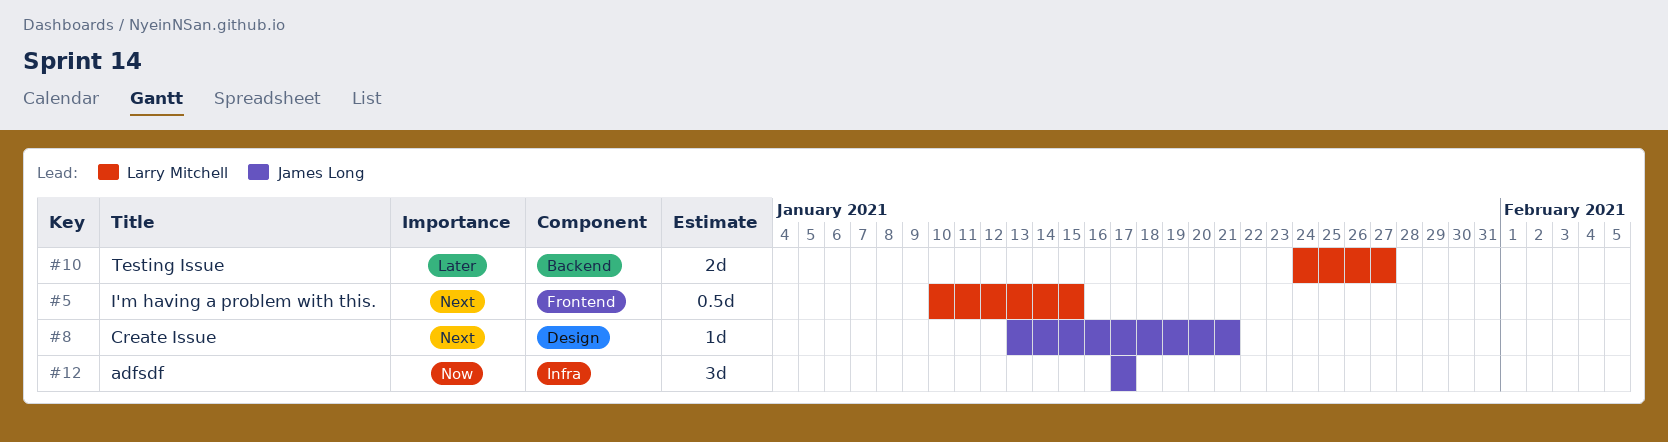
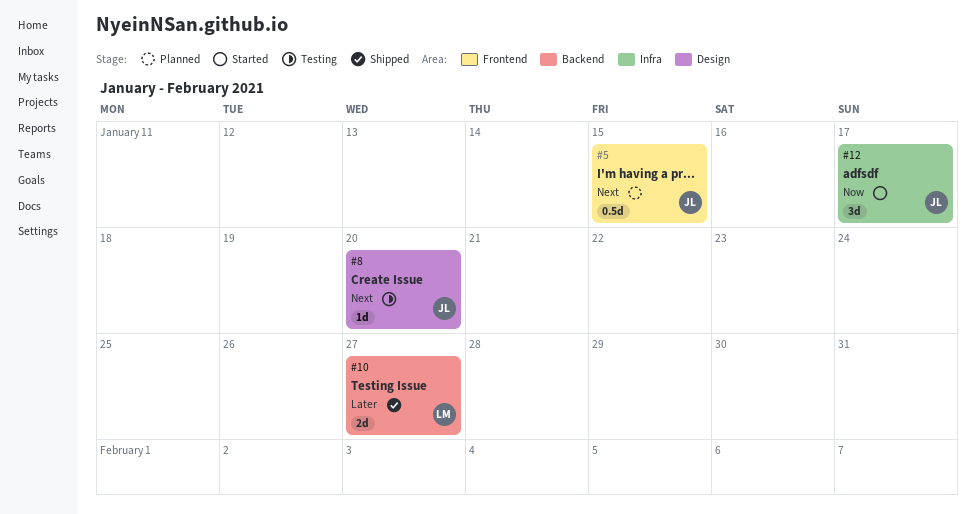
#5, owner: Larry Mitchell -> James Long
#8, due: Jan 21 -> Jan 20

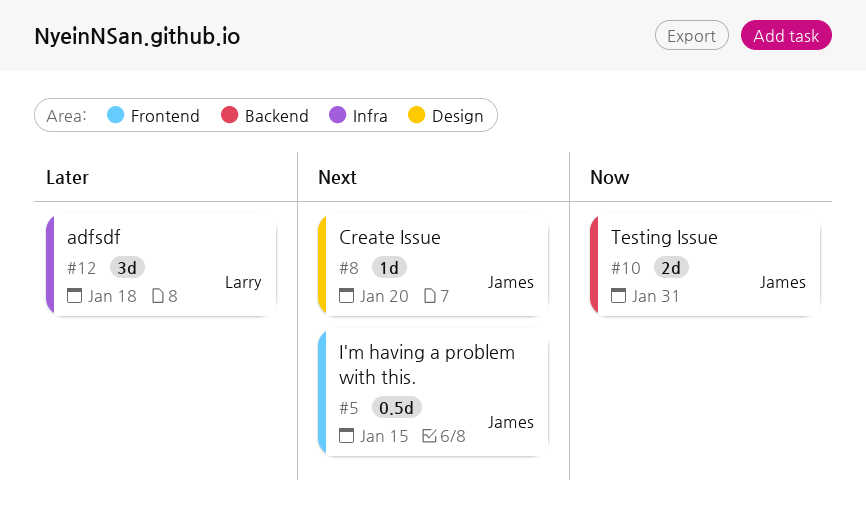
#10, owner: Larry -> James
#10, priority: Later -> Now
#10, due: Jan 27 -> Jan 31
#12, owner: James -> Larry
#12, priority: Now -> Later
#12, due: Jan 17 -> Jan 18

